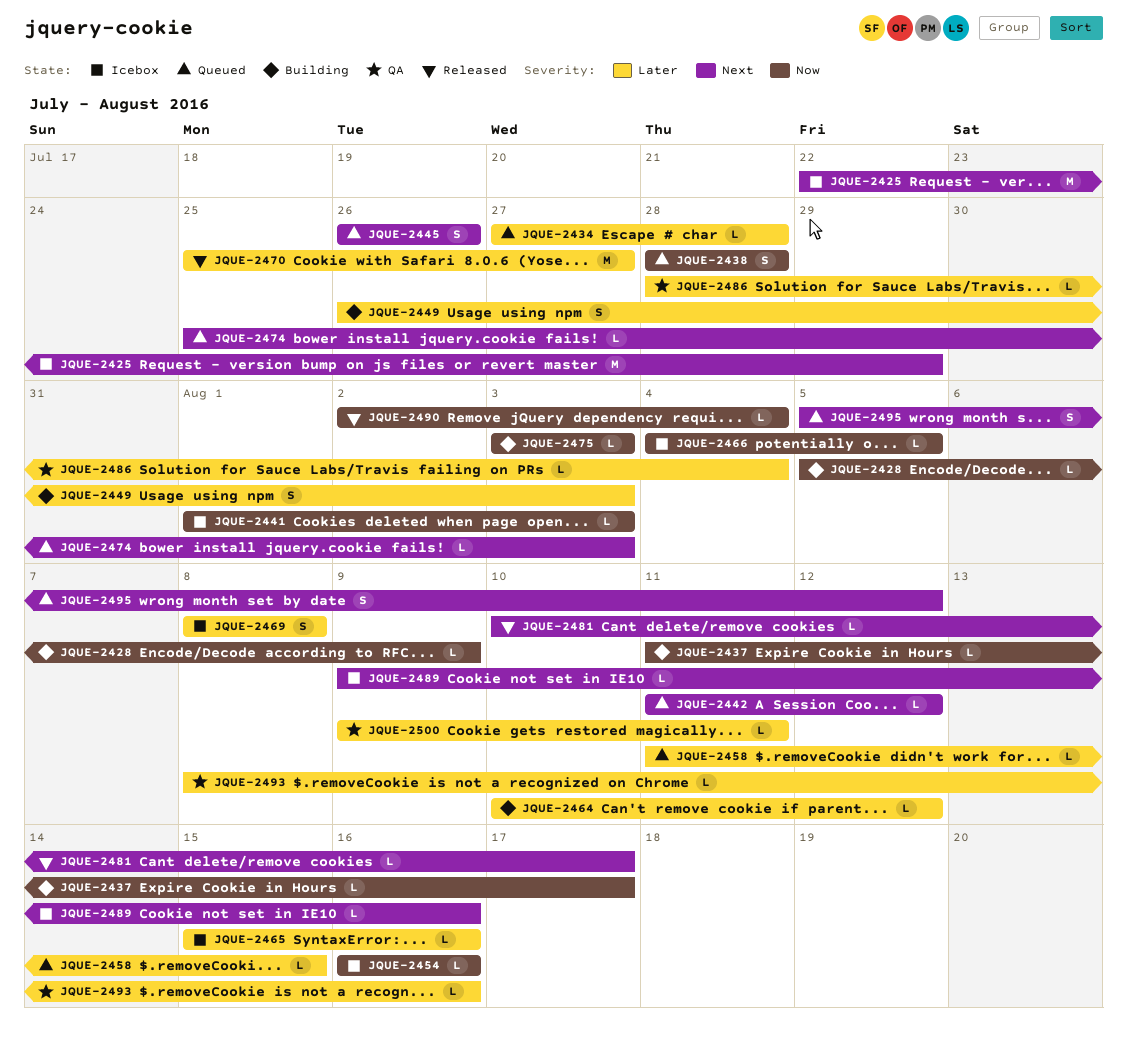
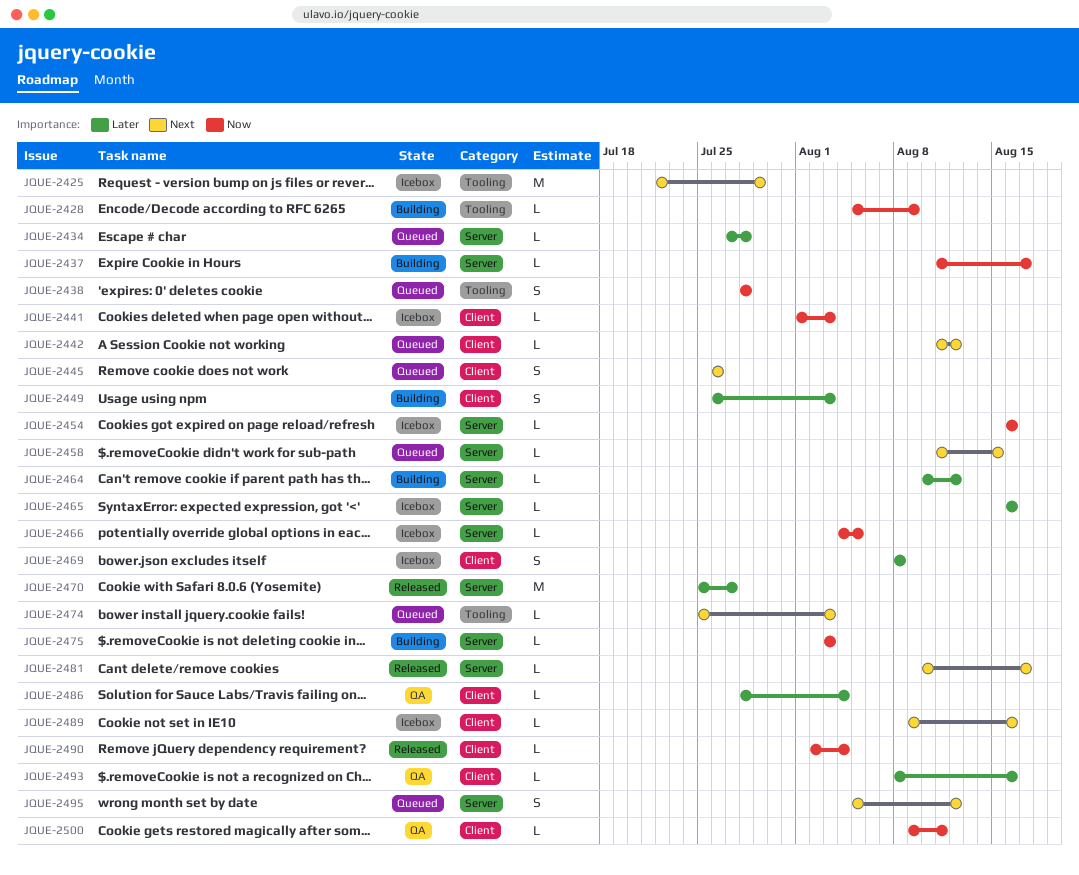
JQUE-2458, priority: Later -> Next
JQUE-2465, start: Aug 15 -> Aug 16
JQUE-2500, priority: Later -> Now

